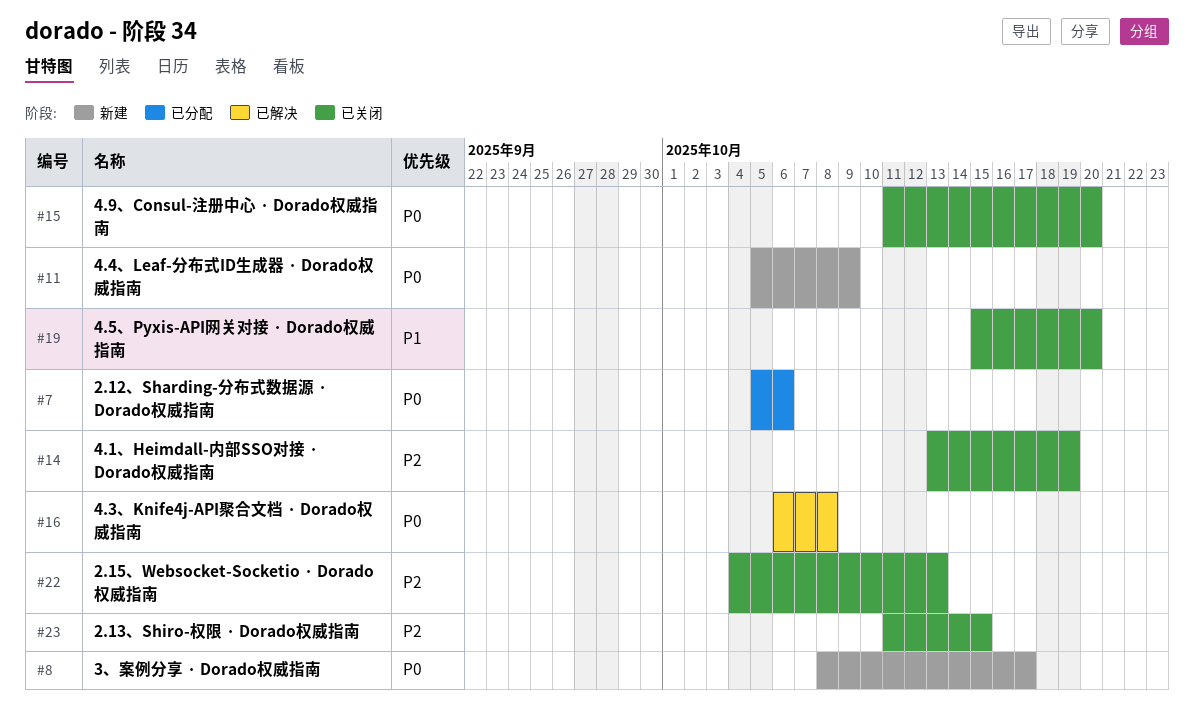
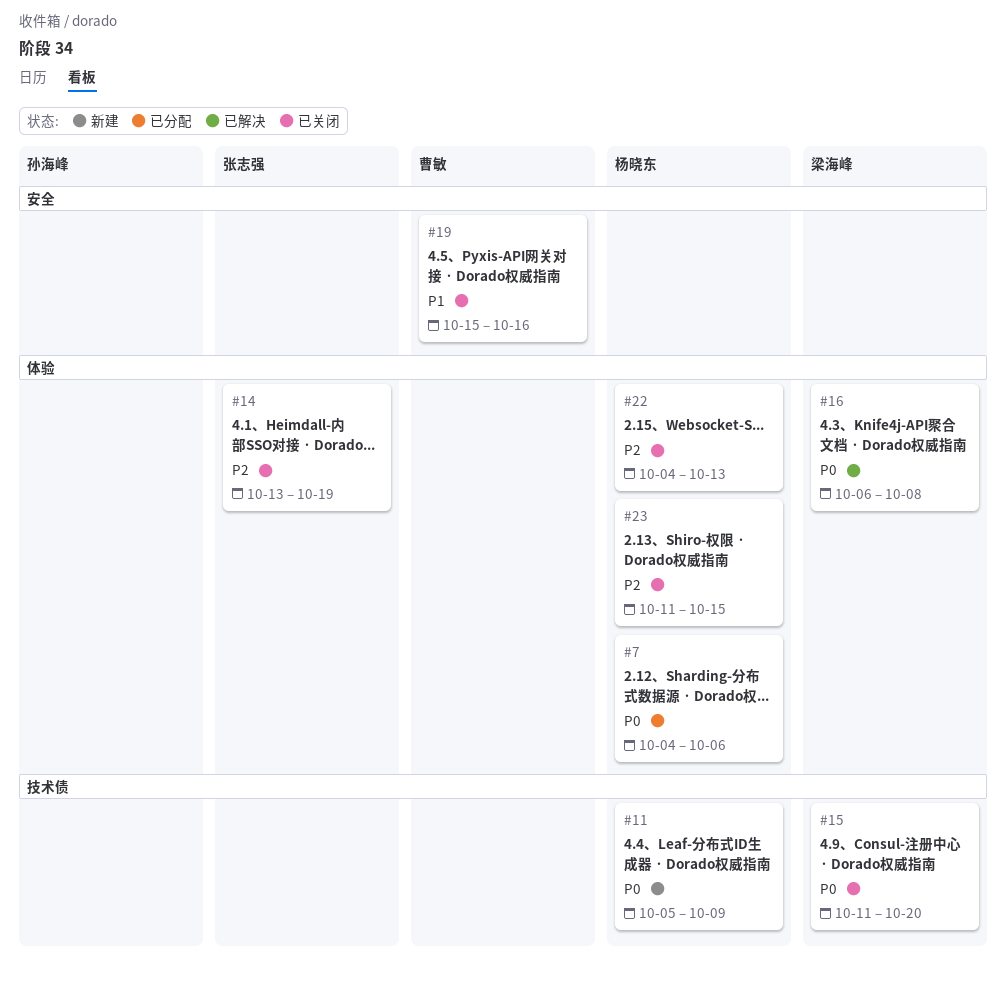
#7, start: Oct 5 -> Oct 4
#8: present -> none
#19, due: Oct 20 -> Oct 16

